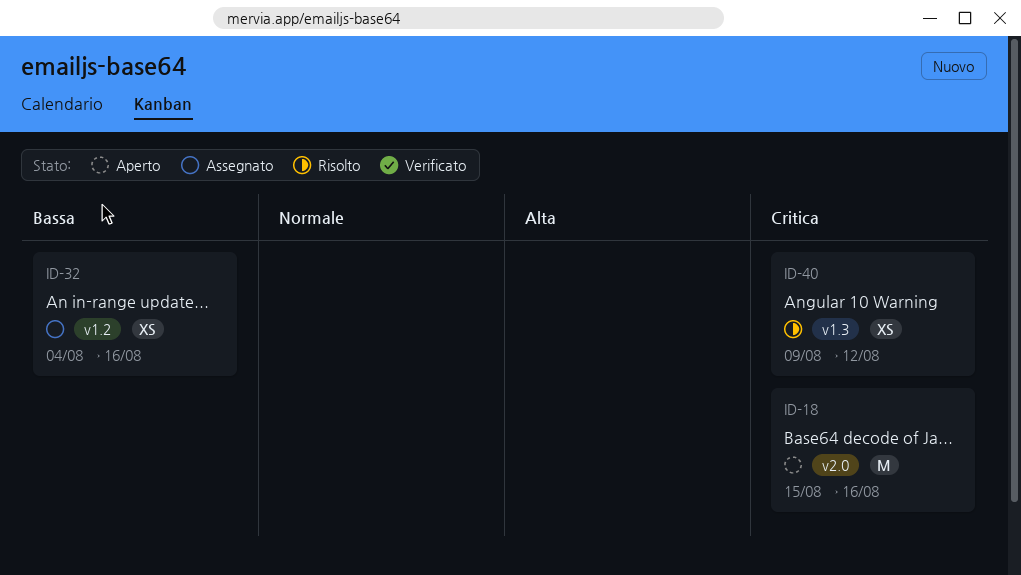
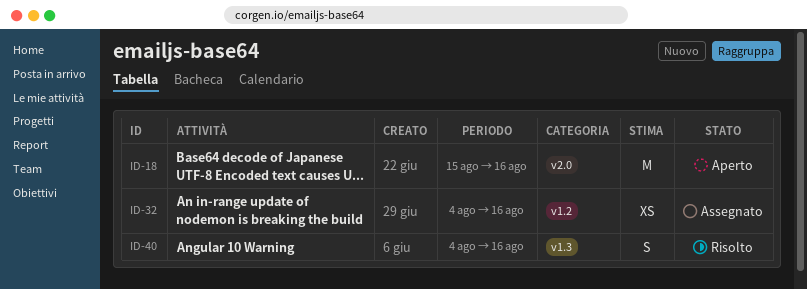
ID-40, estimate: XS -> S
ID-40, start: Aug 9 -> Aug 4
ID-40, due: Aug 12 -> Aug 16

